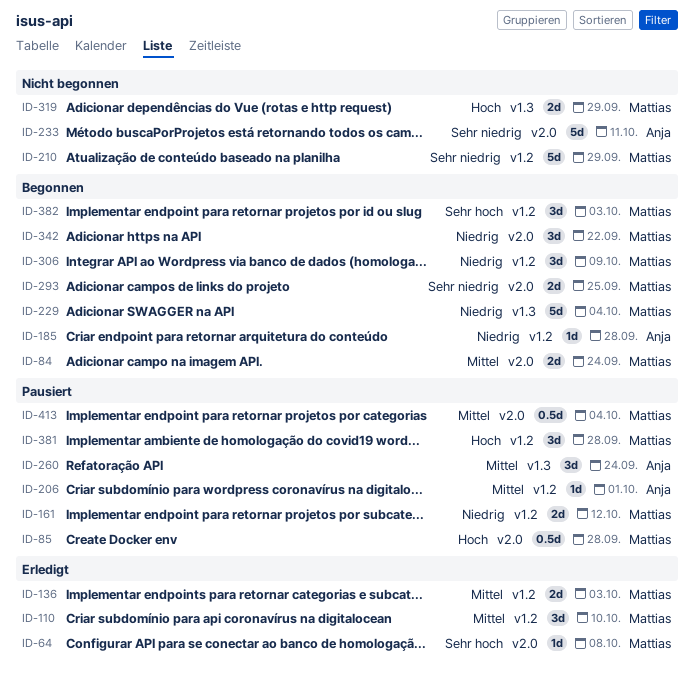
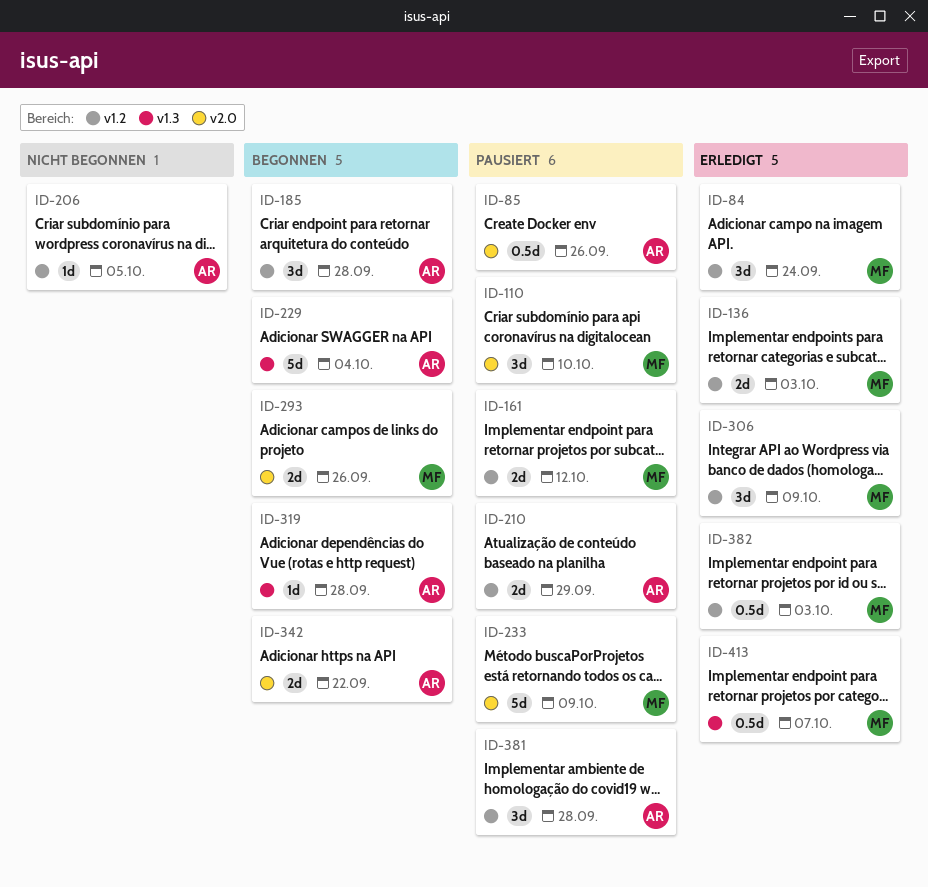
ID-64: present -> none
ID-84, status: Begonnen -> Erledigt
ID-84, label: v2.0 -> v1.2
ID-84, estimate: 2d -> 3d
ID-85, owner: Mattias -> Anja
ID-85, due: Sep 28 -> Sep 26
ID-110, status: Erledigt -> Pausiert
ID-110, label: v1.2 -> v2.0
ID-185, estimate: 1d -> 3d
ID-206, status: Pausiert -> Nicht begonnen
ID-206, due: Oct 1 -> Oct 5
ID-210, status: Nicht begonnen -> Pausiert
ID-210, owner: Mattias -> Anja
ID-210, estimate: 5d -> 2d
ID-229, owner: Mattias -> Anja
ID-233, status: Nicht begonnen -> Pausiert
ID-233, owner: Anja -> Mattias
ID-233, due: Oct 11 -> Oct 9
ID-260: present -> none
ID-293, due: Sep 25 -> Sep 26
ID-306, status: Begonnen -> Erledigt
ID-319, status: Nicht begonnen -> Begonnen
ID-319, owner: Mattias -> Anja
ID-319, estimate: 2d -> 1d
ID-319, due: Sep 29 -> Sep 28
ID-342, owner: Mattias -> Anja
ID-342, estimate: 3d -> 2d
ID-381, owner: Mattias -> Anja
ID-382, status: Begonnen -> Erledigt
ID-382, estimate: 3d -> 0.5d
ID-413, status: Pausiert -> Erledigt
ID-413, label: v2.0 -> v1.3
ID-413, due: Oct 4 -> Oct 7

